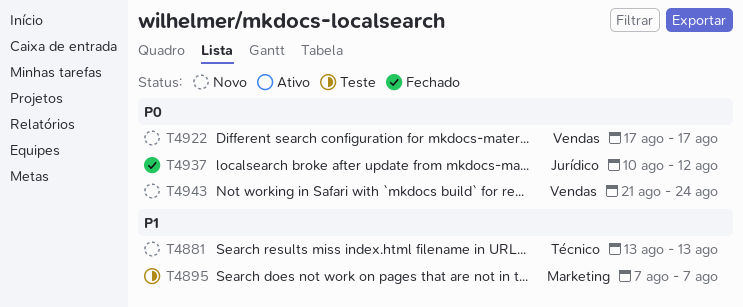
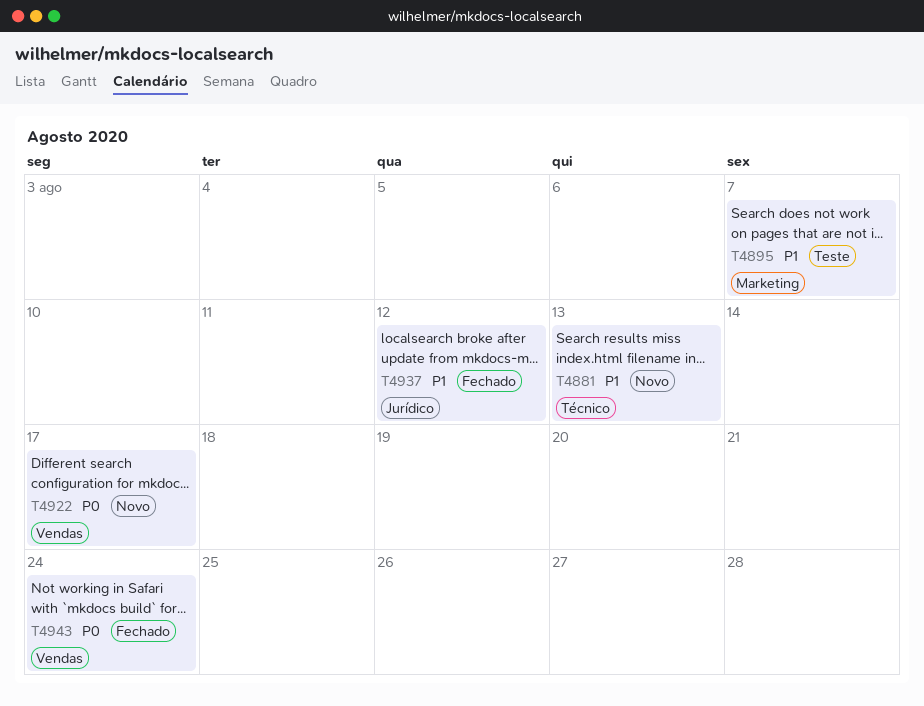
T4937, priority: P0 -> P1
T4943, status: Novo -> Fechado

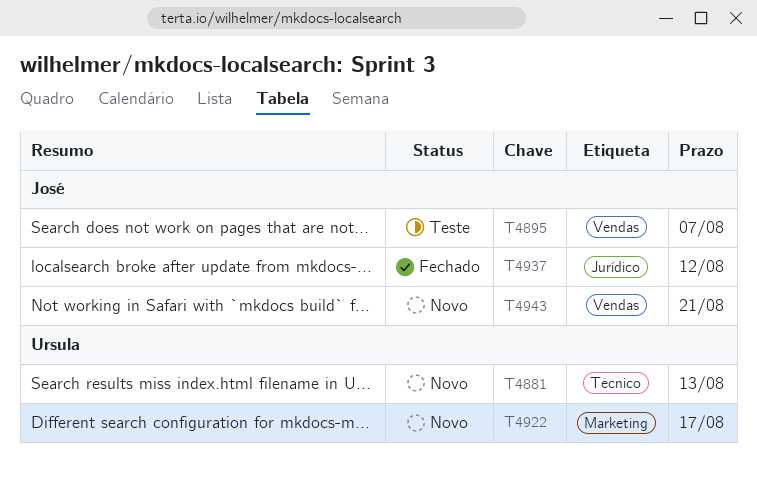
T4895, label: Marketing -> Vendas
T4922, label: Vendas -> Marketing
T4943, status: Fechado -> Novo
T4943, due: Aug 24 -> Aug 21

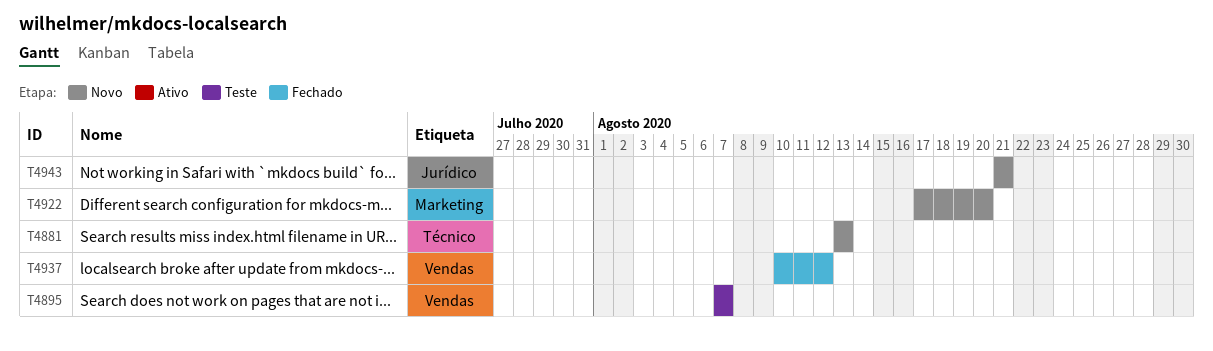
T4922, due: Aug 17 -> Aug 20
T4937, label: Jurídico -> Vendas
T4943, label: Vendas -> Jurídico

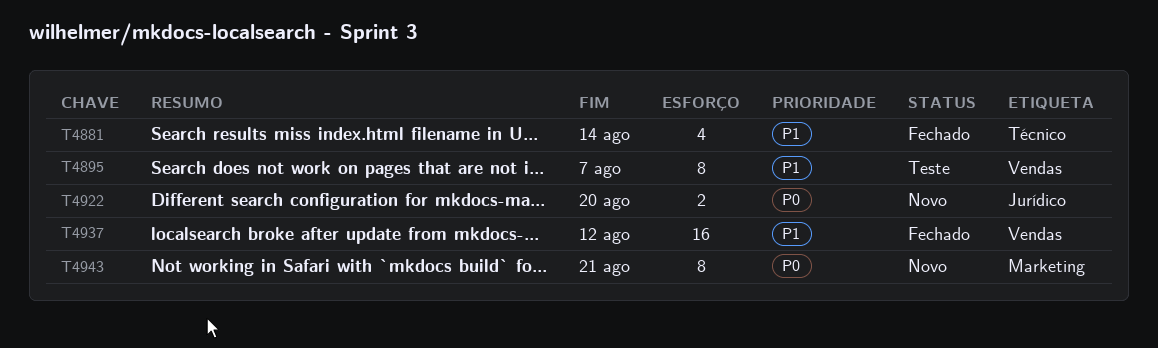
T4881, status: Novo -> Fechado
T4881, due: Aug 13 -> Aug 14
T4922, label: Marketing -> Jurídico
T4943, label: Jurídico -> Marketing

